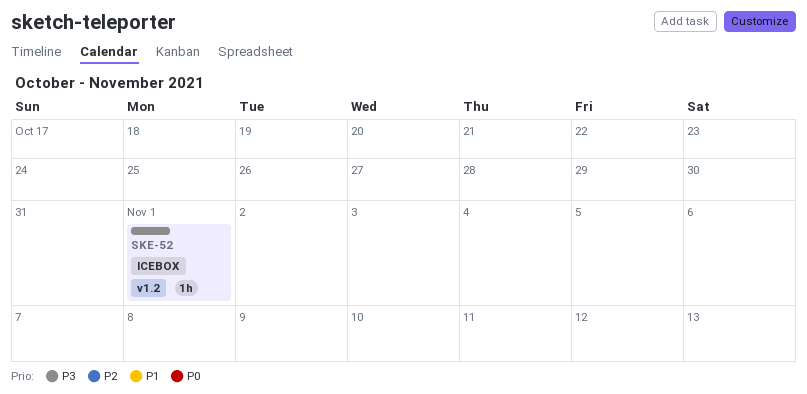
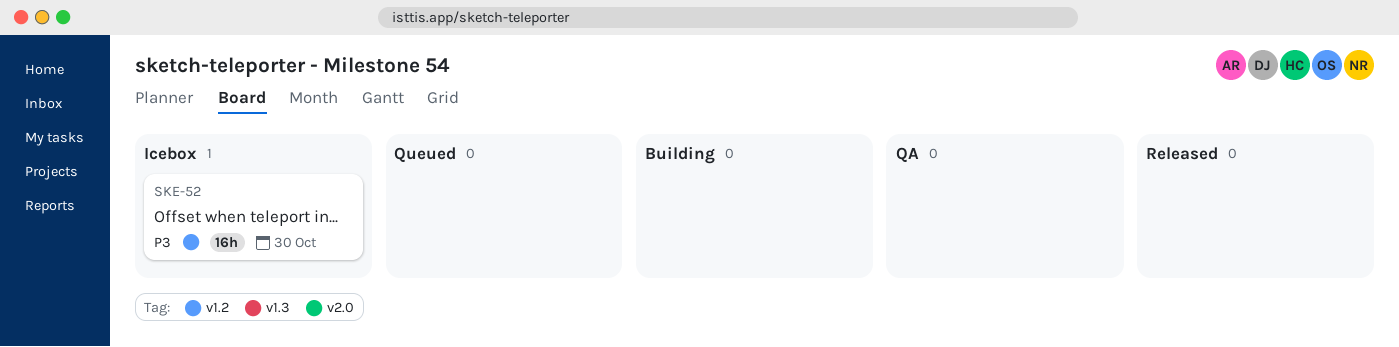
SKE-52, estimate: 1h -> 16h
SKE-52, due: Nov 1 -> Oct 30

